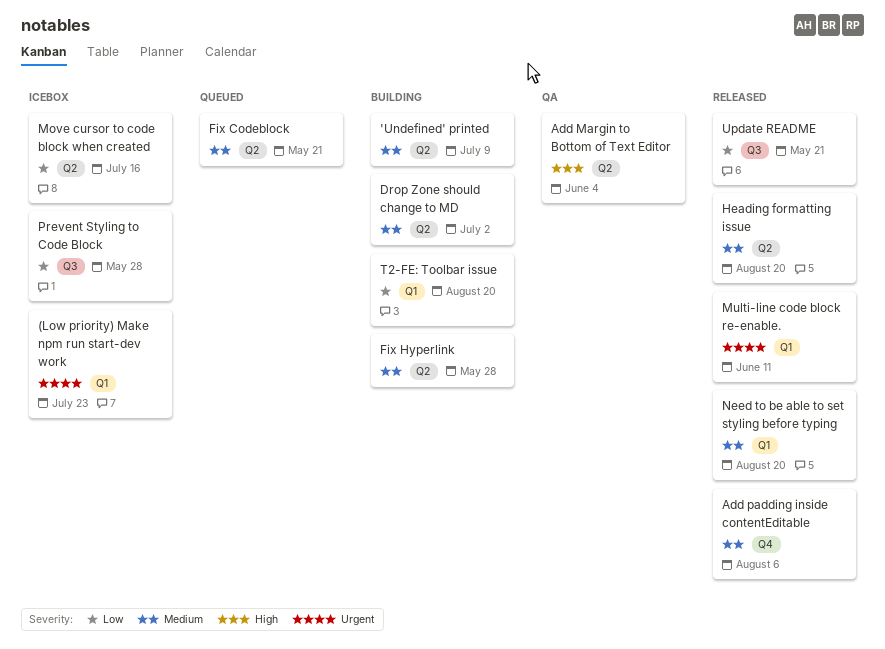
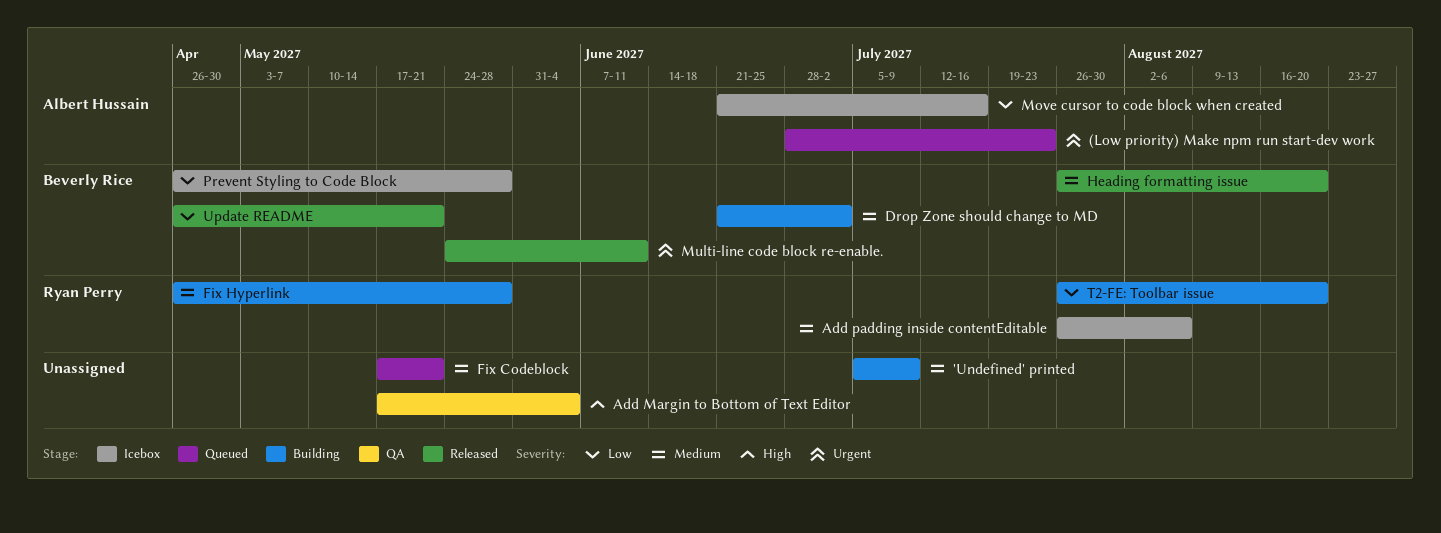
(Low priority) Make npm run start-dev work, status: Icebox -> Queued
Add padding inside contentEditable, status: Released -> Icebox
Need to be able to set styling before typing: present -> none

